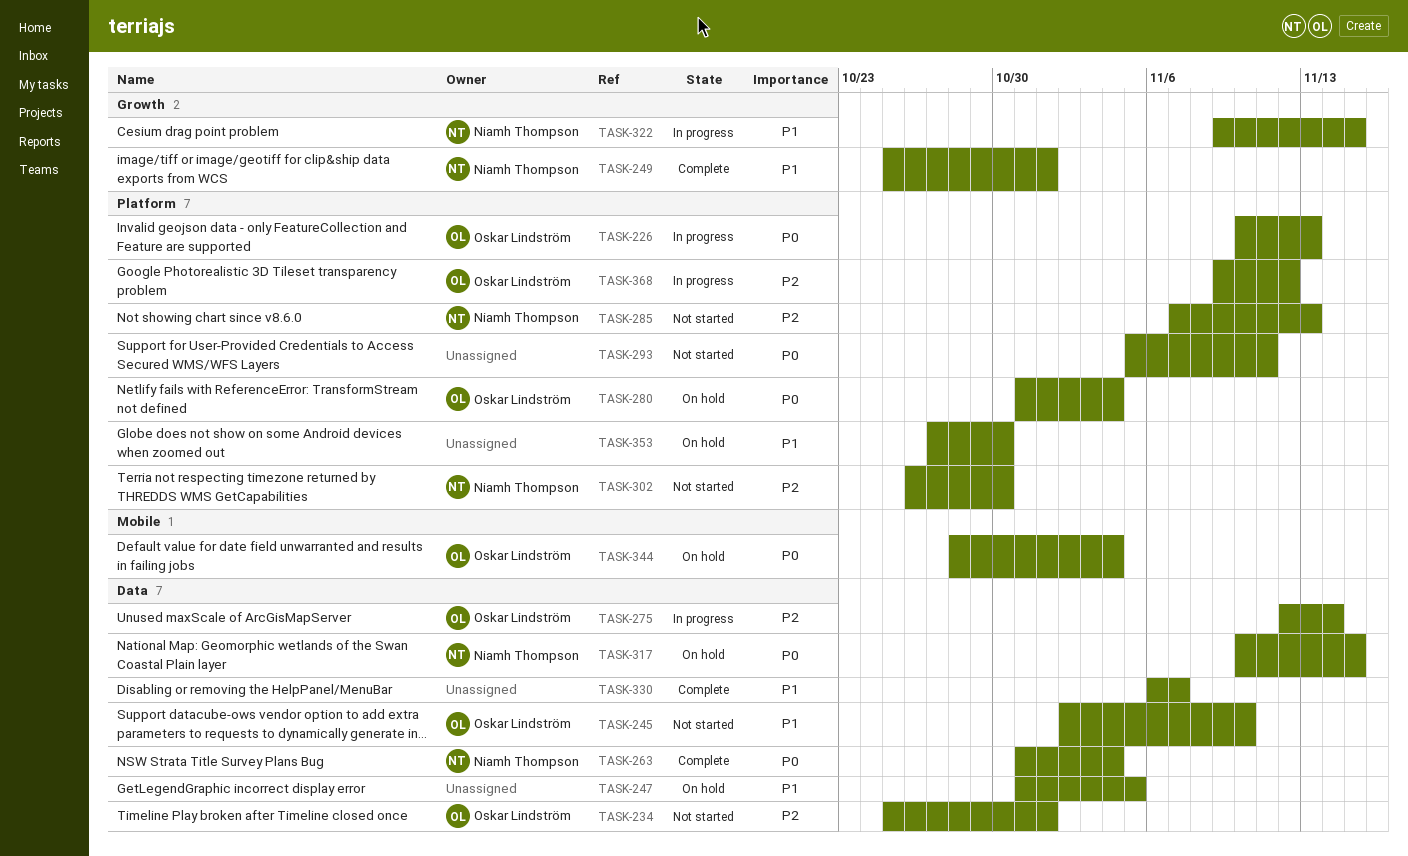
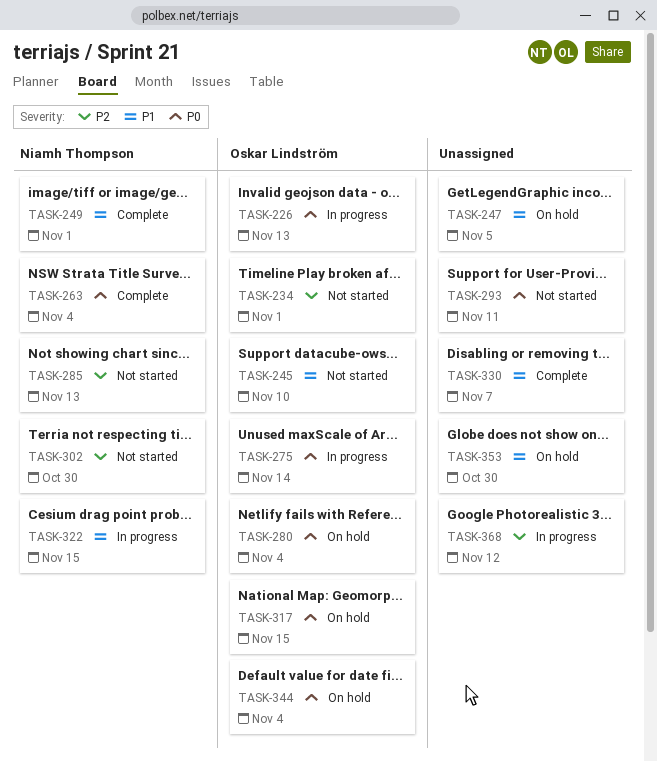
TASK-275, priority: P2 -> P0
TASK-317, owner: Niamh Thompson -> Oskar Lindström
TASK-368, owner: Oskar Lindström -> none

